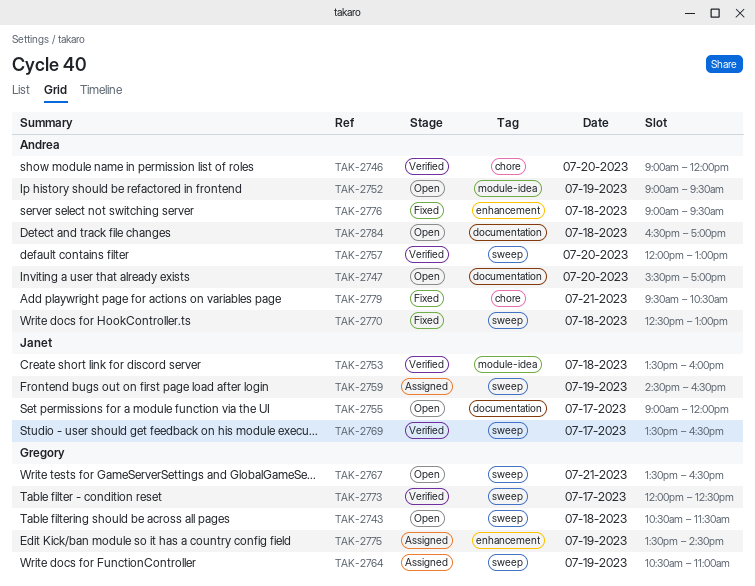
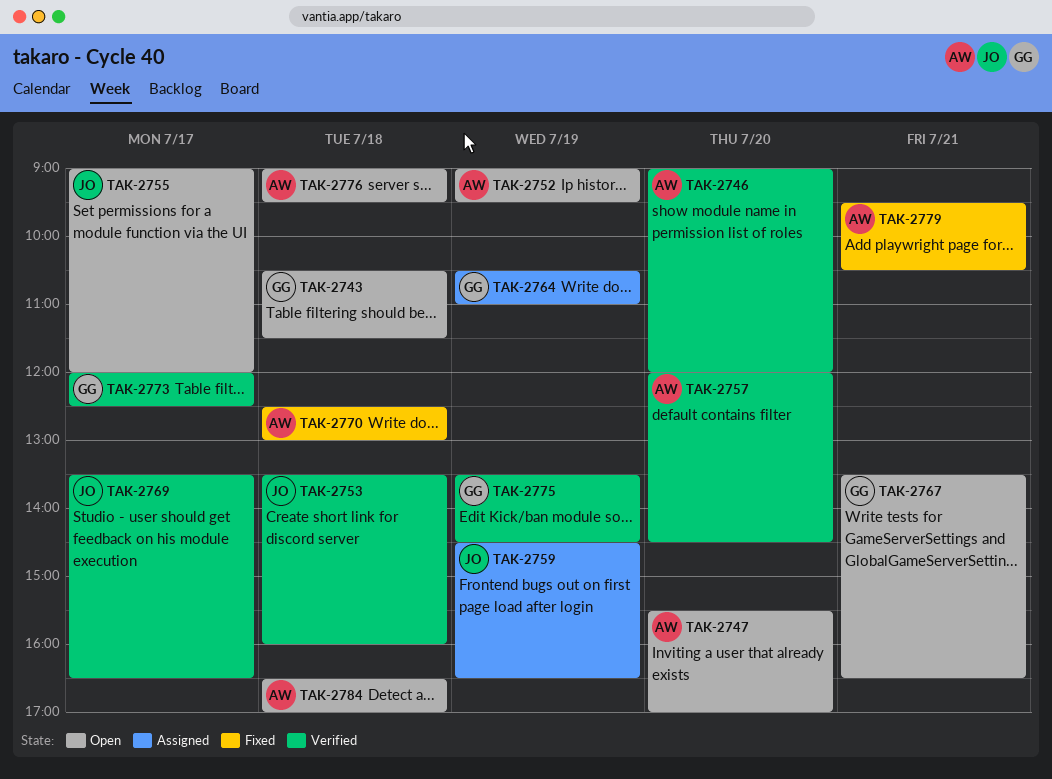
TAK-2757, ends: 13:00 -> 14:30
TAK-2775, status: Assigned -> Verified
TAK-2776, status: Fixed -> Open

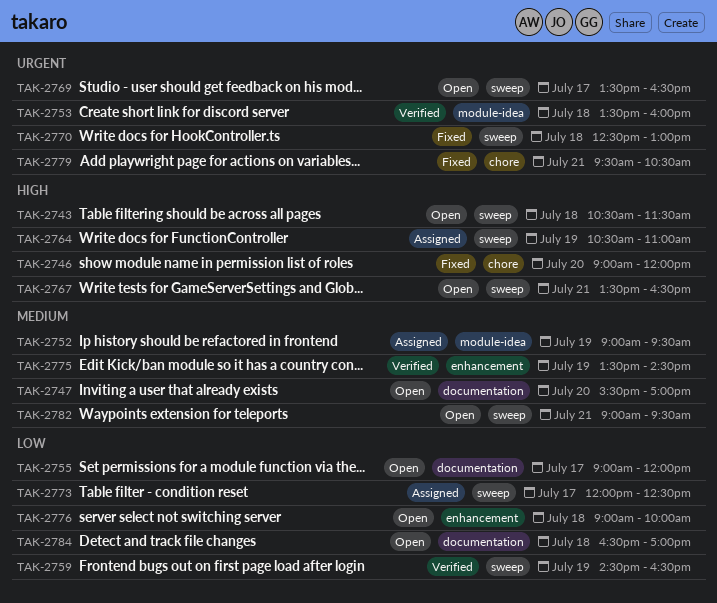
TAK-2746, status: Verified -> Fixed
TAK-2752, status: Open -> Assigned
TAK-2757: present -> none
TAK-2759, status: Assigned -> Verified
TAK-2769, status: Verified -> Open
TAK-2773, status: Verified -> Assigned
TAK-2776, ends: 09:30 -> 10:00
TAK-2782: none -> present

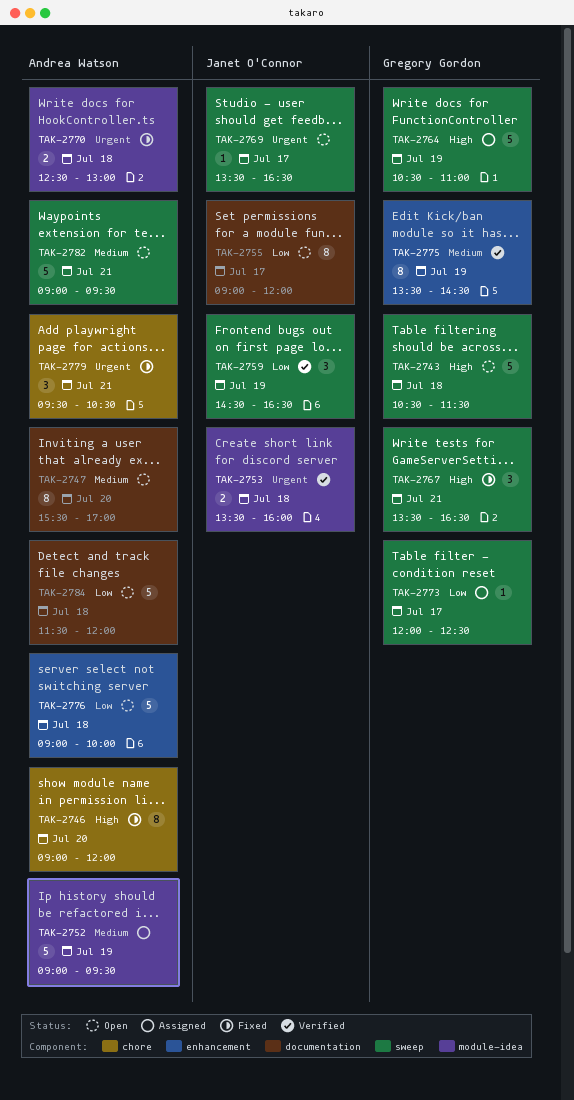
TAK-2767, status: Open -> Fixed
TAK-2770, label: sweep -> module-idea
TAK-2784, begins: 16:30 -> 11:30
TAK-2784, ends: 17:00 -> 12:00

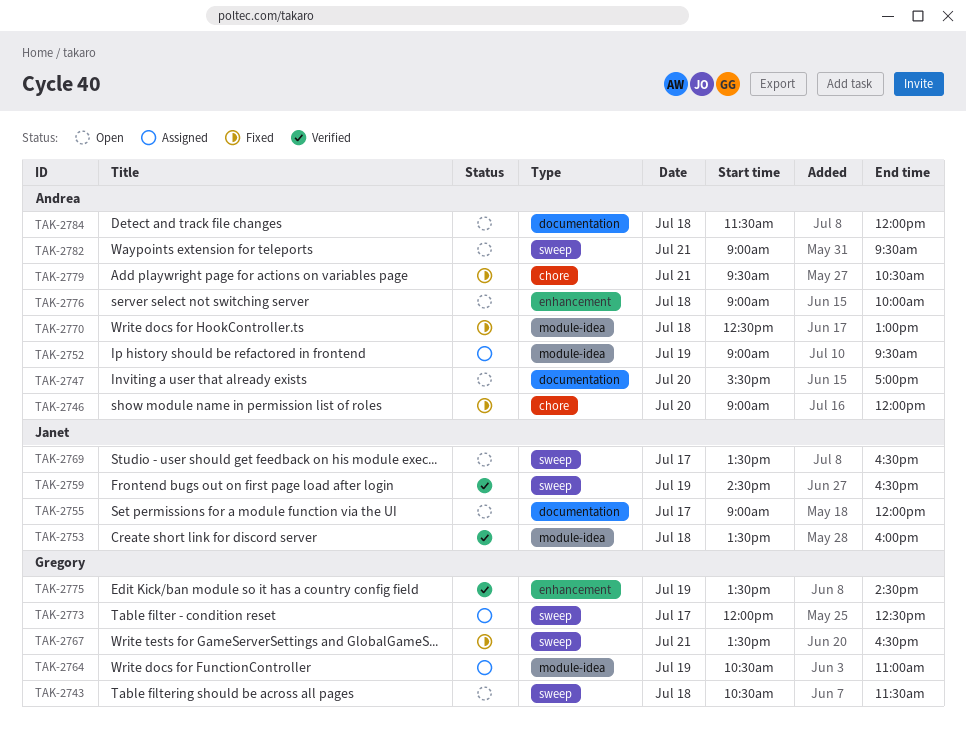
TAK-2764, label: sweep -> module-idea

